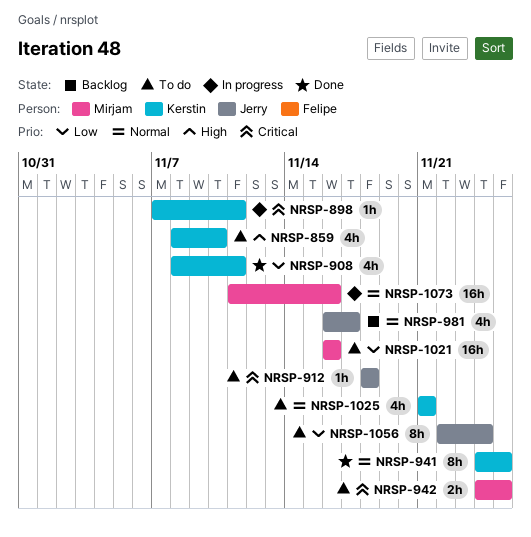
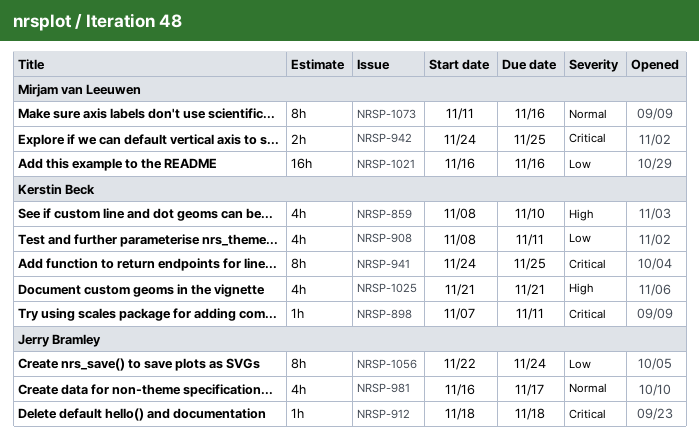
NRSP-941, priority: Normal -> Critical
NRSP-1025, priority: Normal -> High
NRSP-1073, estimate: 16h -> 8h

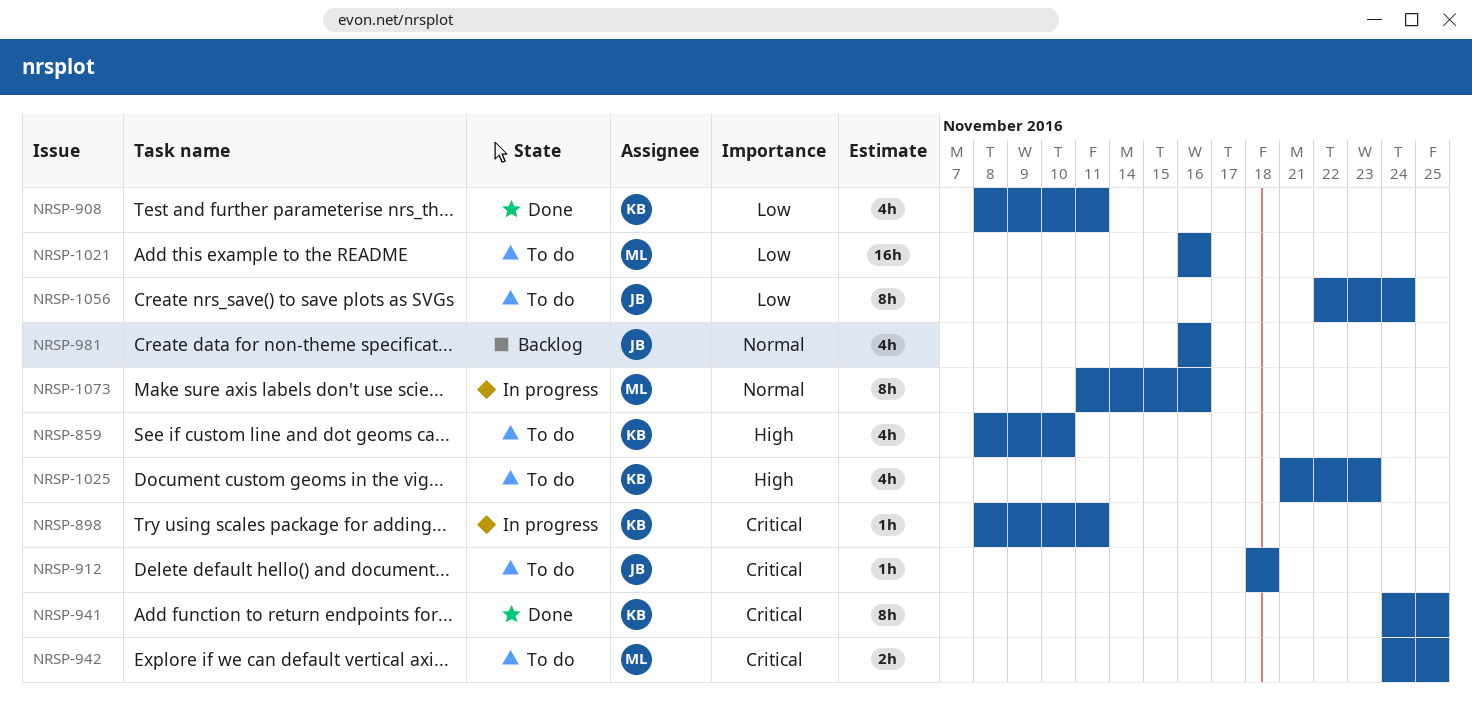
NRSP-898, start: Nov 7 -> Nov 8
NRSP-981, due: Nov 17 -> Nov 16
NRSP-1025, due: Nov 21 -> Nov 23

